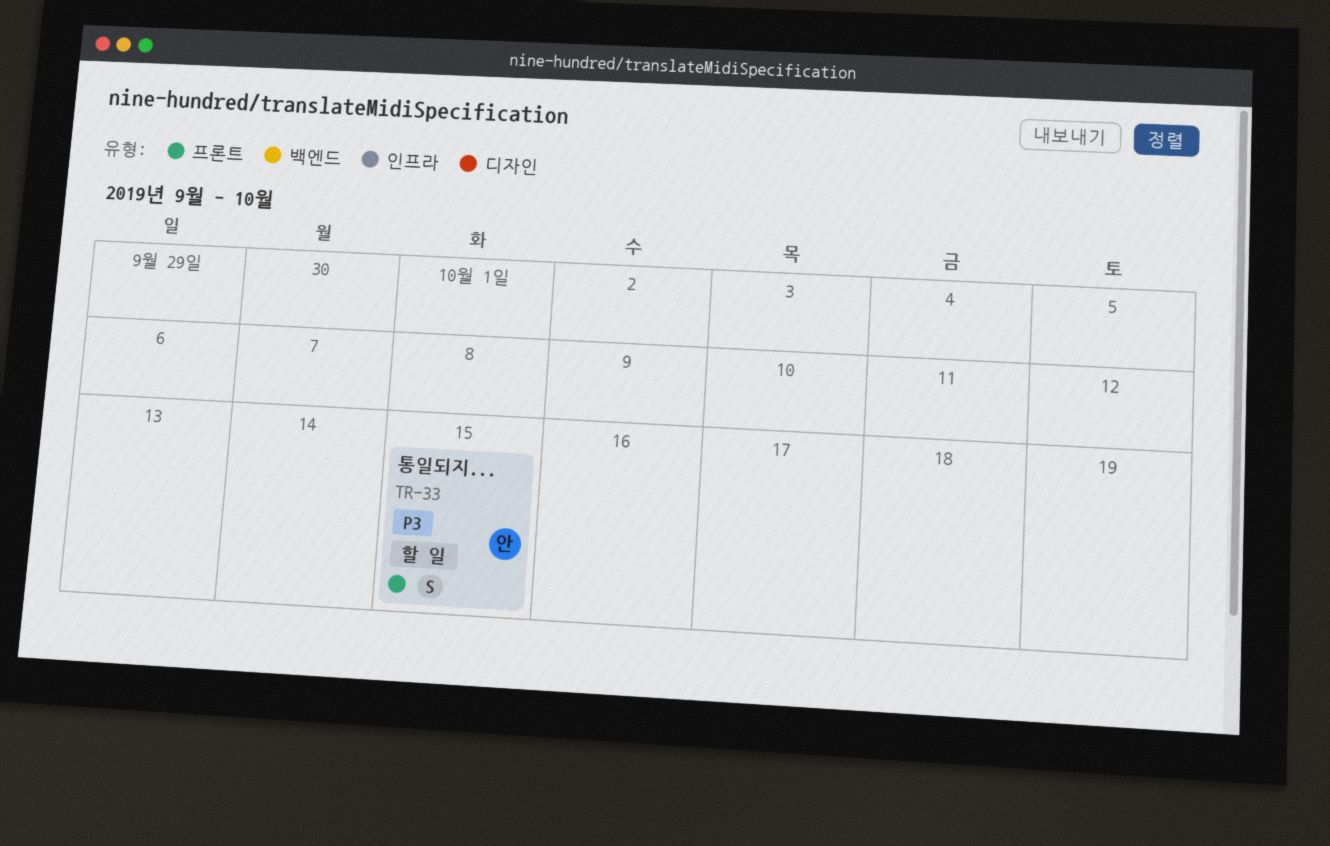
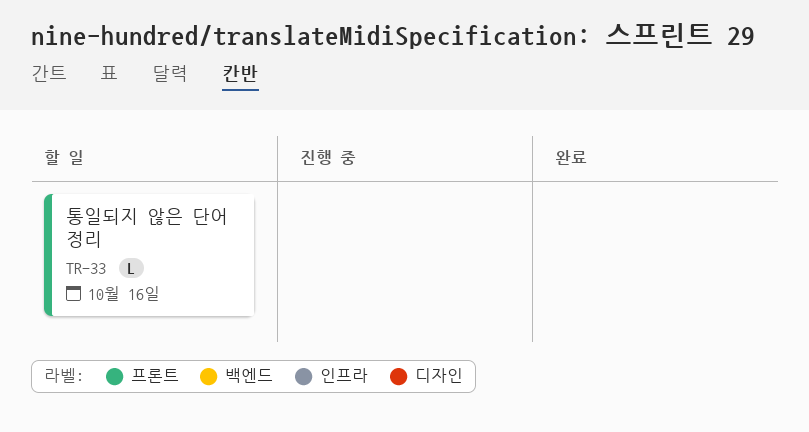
TR-33, estimate: S -> L
TR-33, due: Oct 15 -> Oct 16

